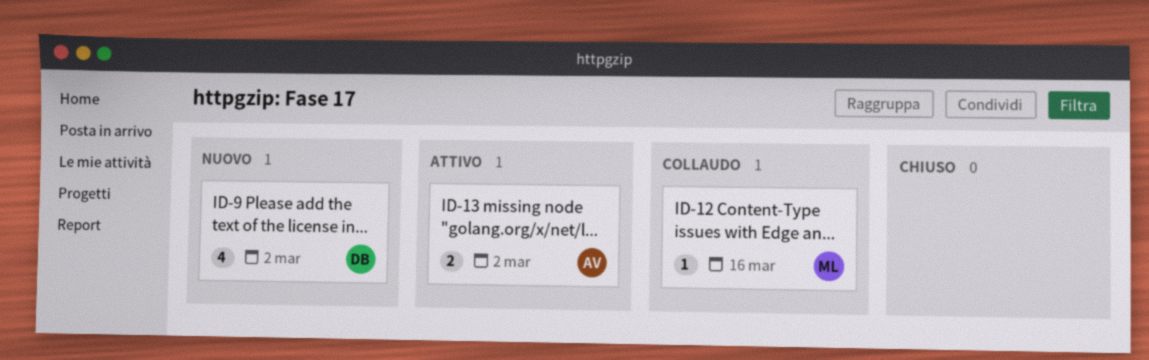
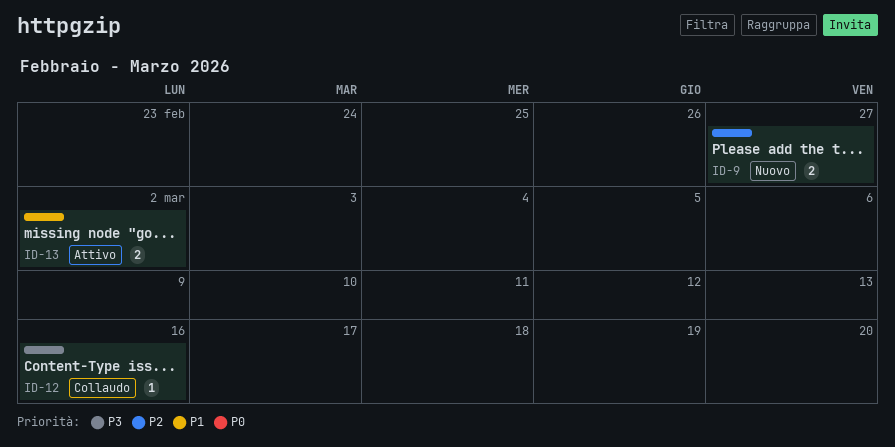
ID-9, estimate: 4 -> 2
ID-9, due: Mar 2 -> Feb 27

